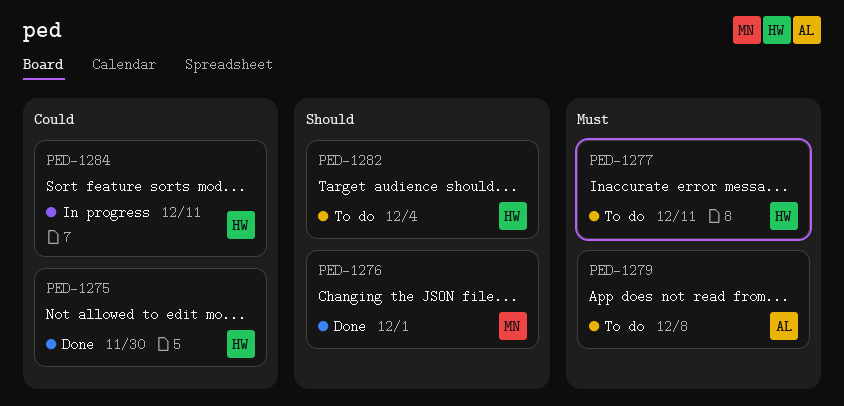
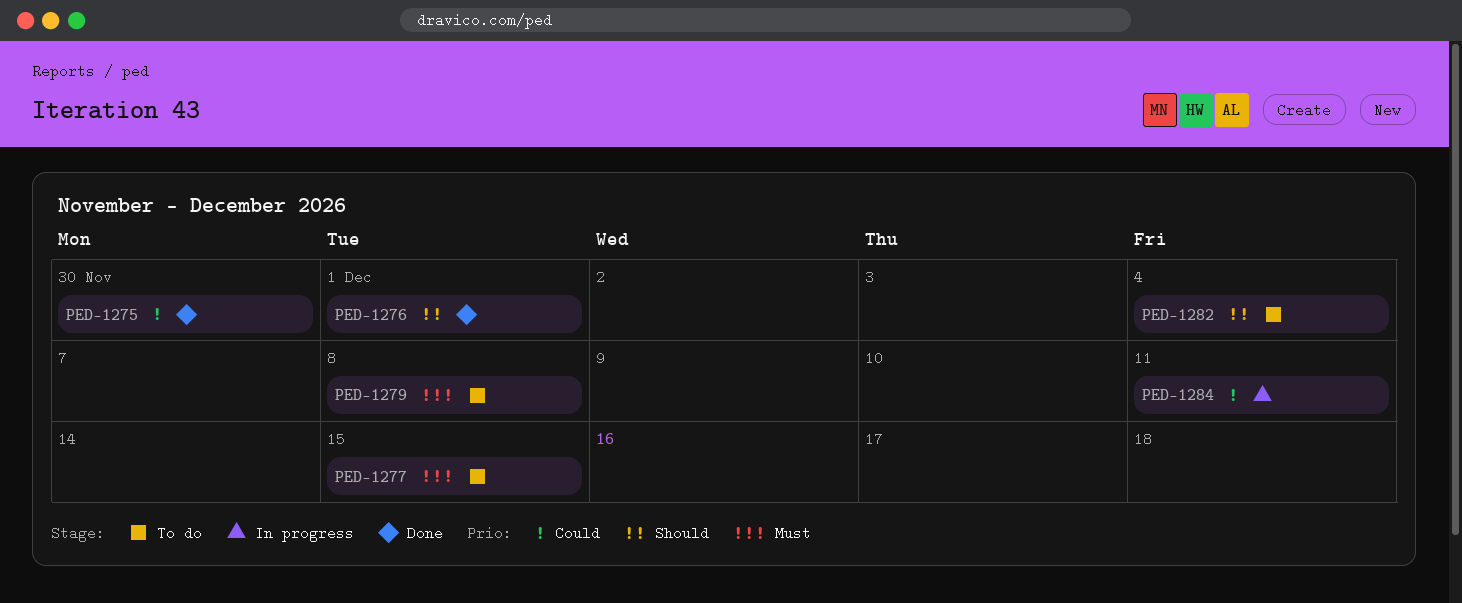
PED-1277, due: Dec 11 -> Dec 15

